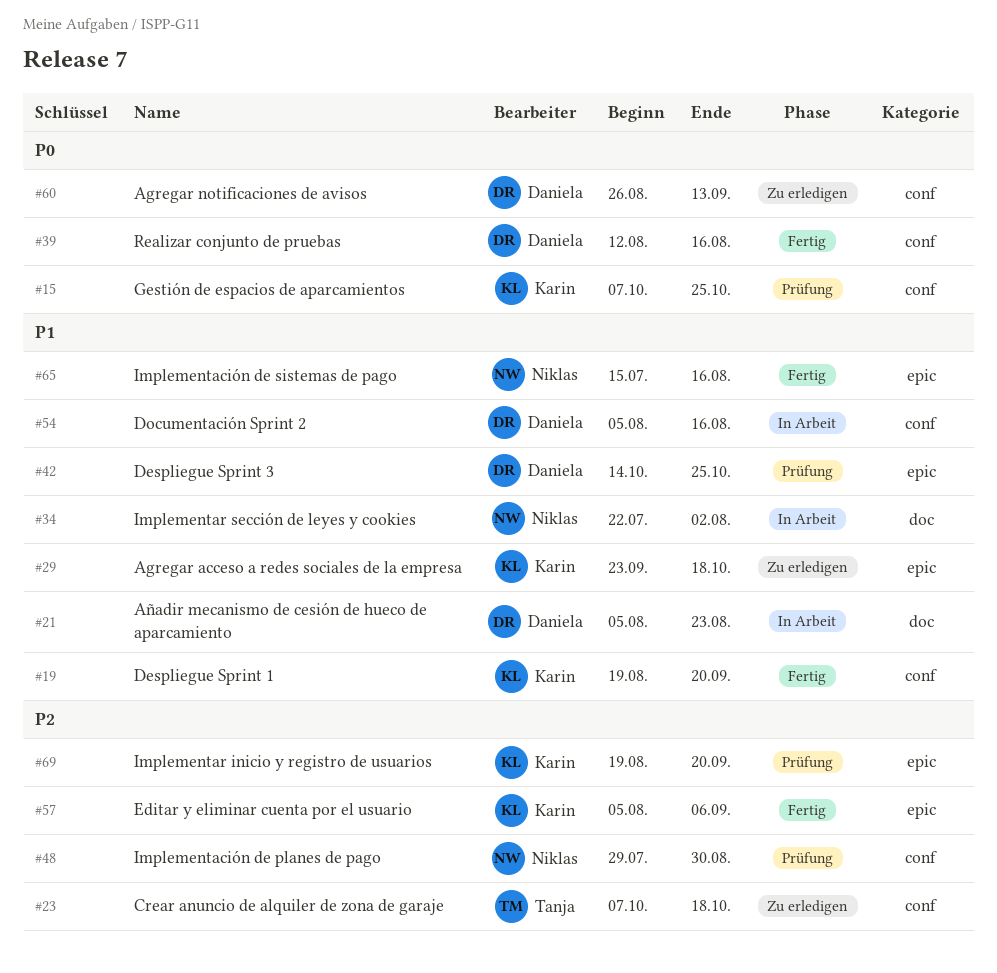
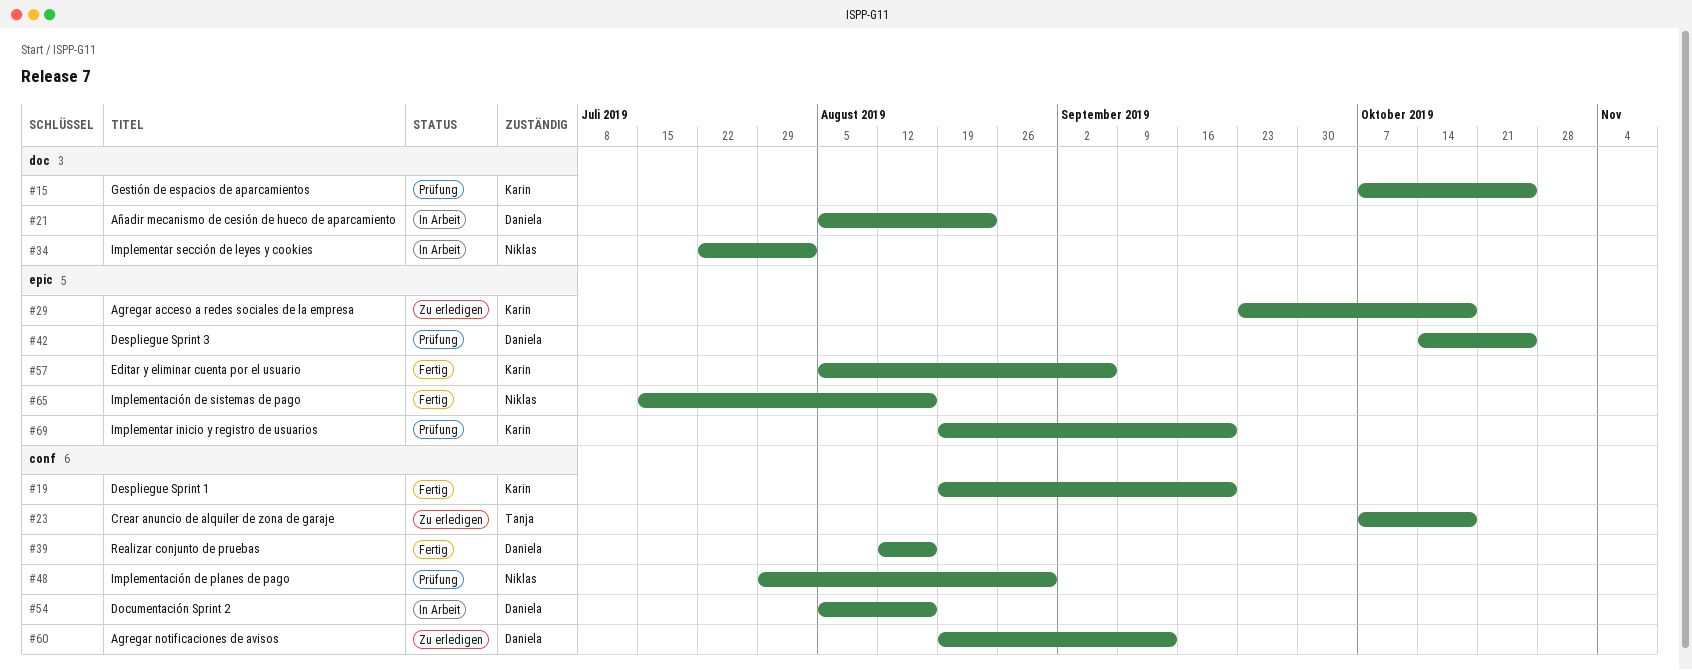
#15, label: conf -> doc
#60, start: Aug 26 -> Aug 19

